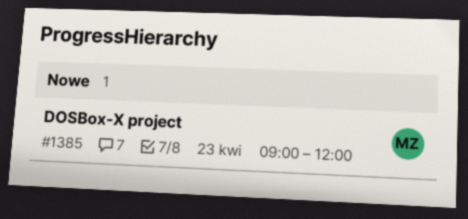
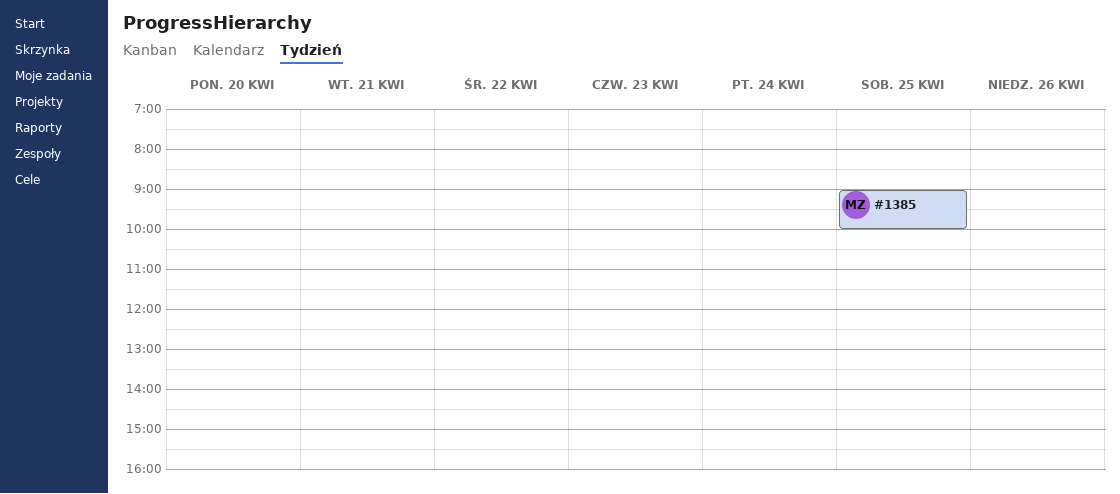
#1385, day: Apr 23 -> Apr 25
#1385, ends: 12:00 -> 10:00

